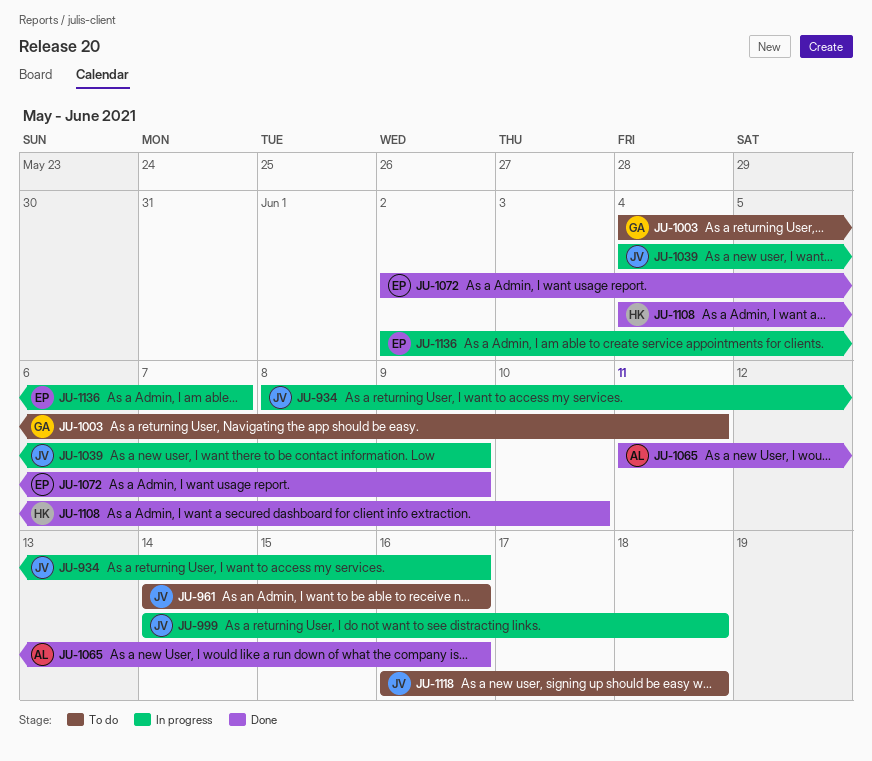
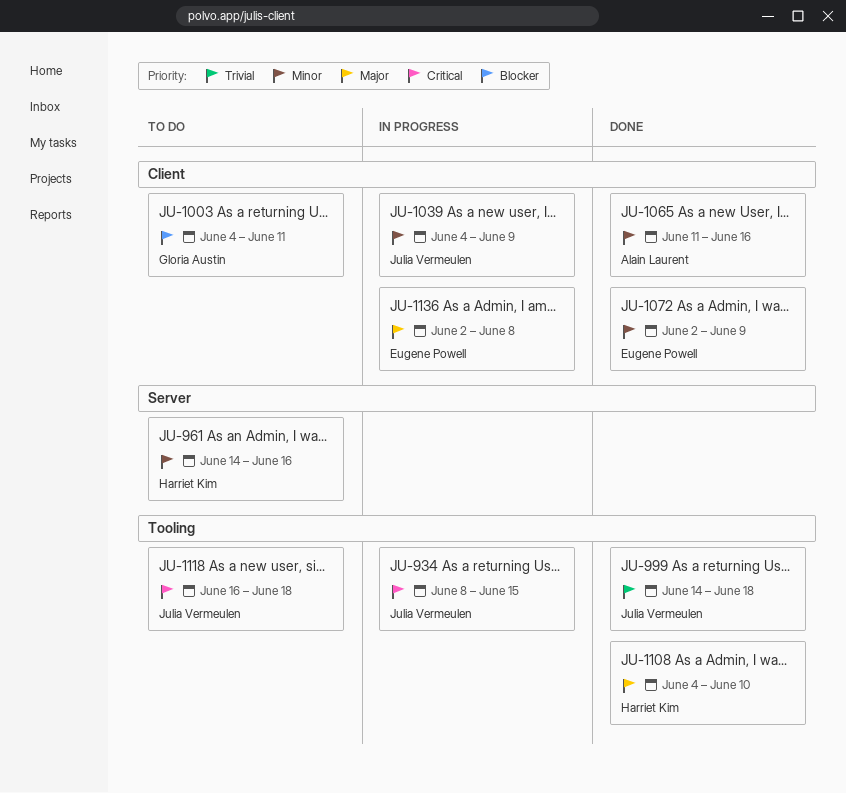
JU-934, due: Jun 16 -> Jun 15
JU-961, owner: Julia Vermeulen -> Harriet Kim
JU-999, status: In progress -> Done
JU-1136, due: Jun 7 -> Jun 8

